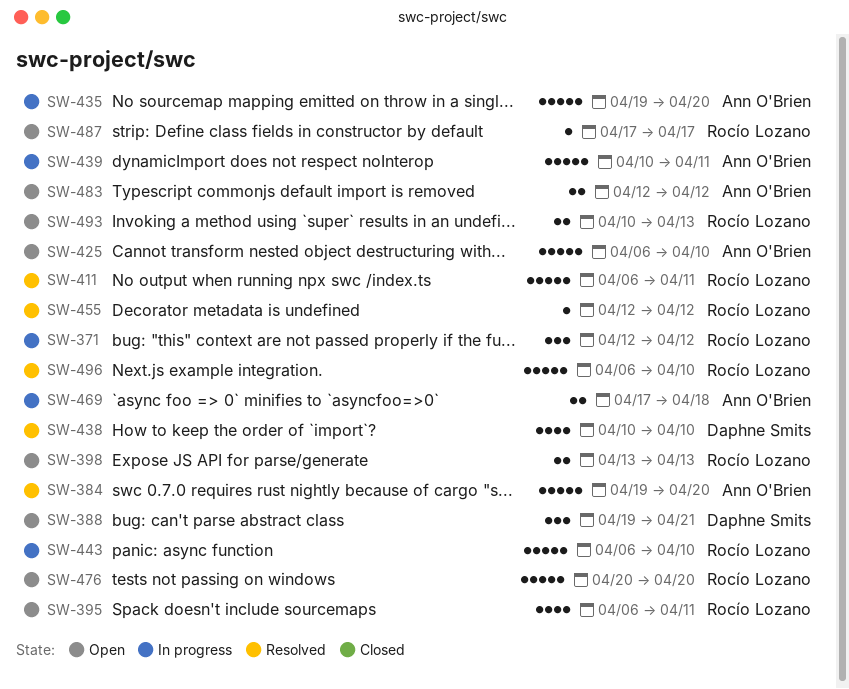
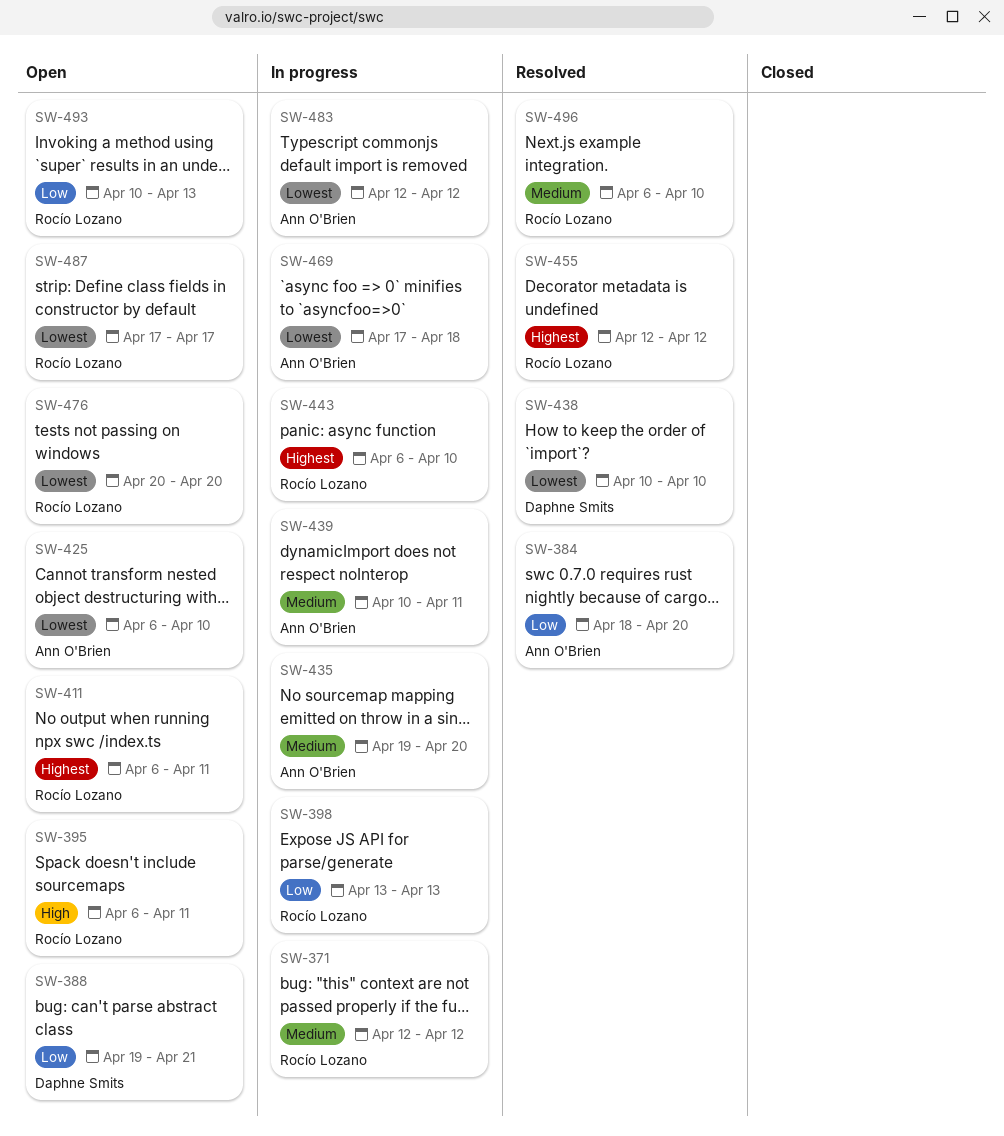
SW-384, start: Apr 19 -> Apr 18
SW-398, status: Open -> In progress
SW-411, status: Resolved -> Open
SW-483, status: Open -> In progress

